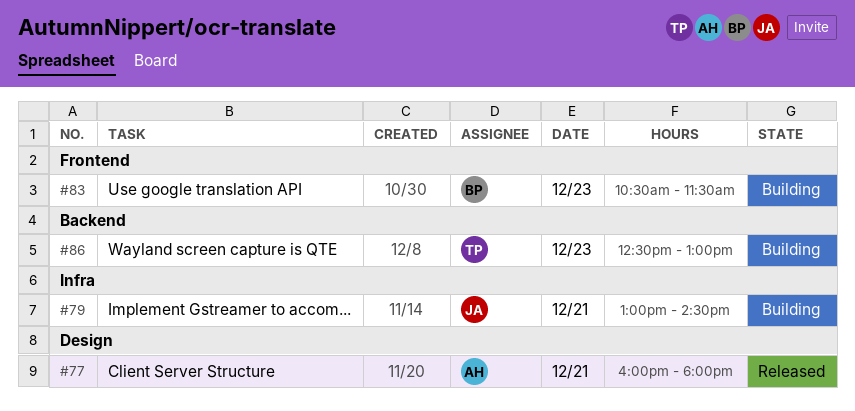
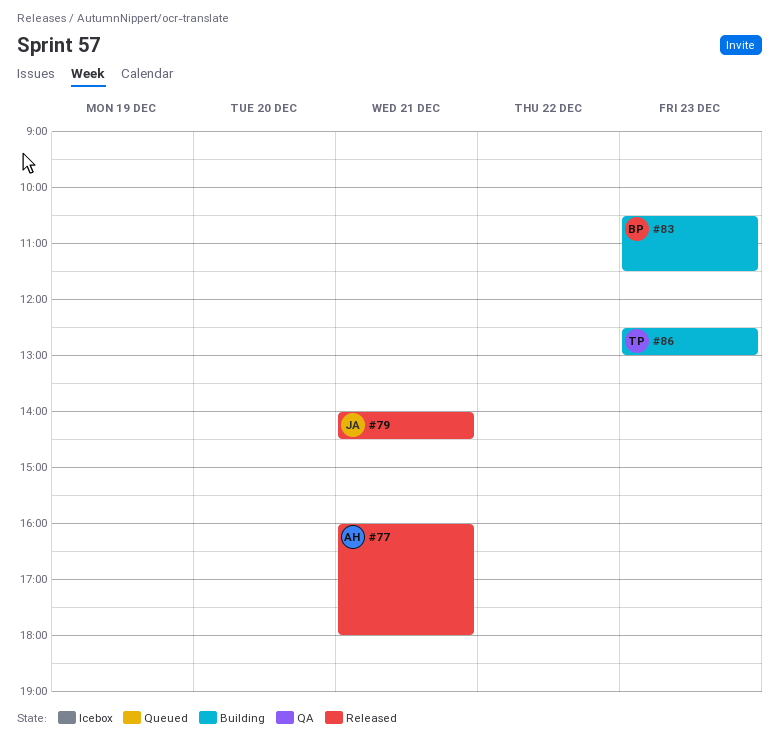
#79, status: Building -> Released
#79, begins: 13:00 -> 14:00

